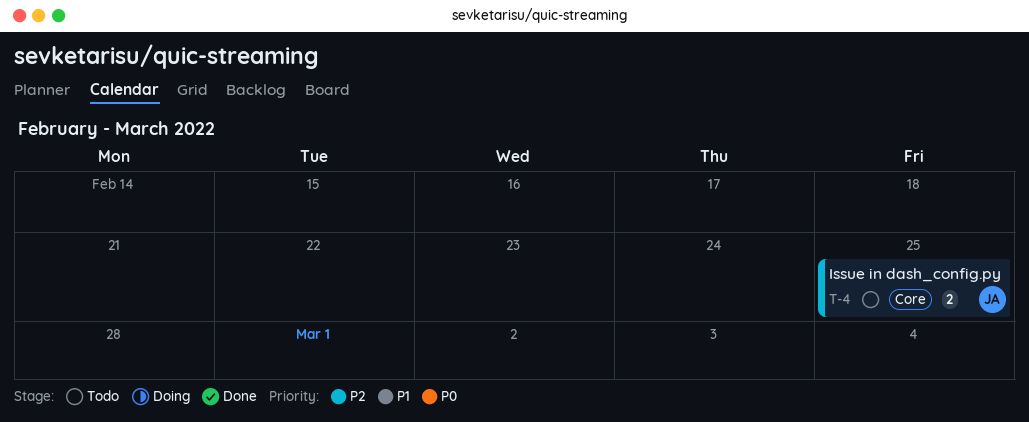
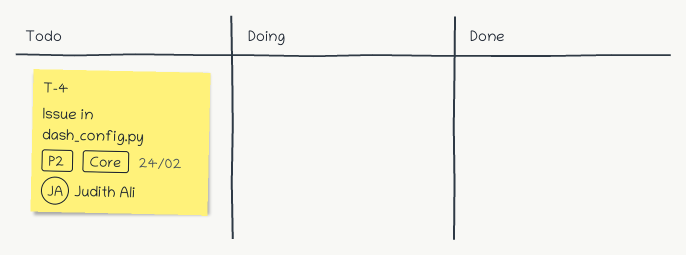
T-4, due: Feb 25 -> Feb 24

